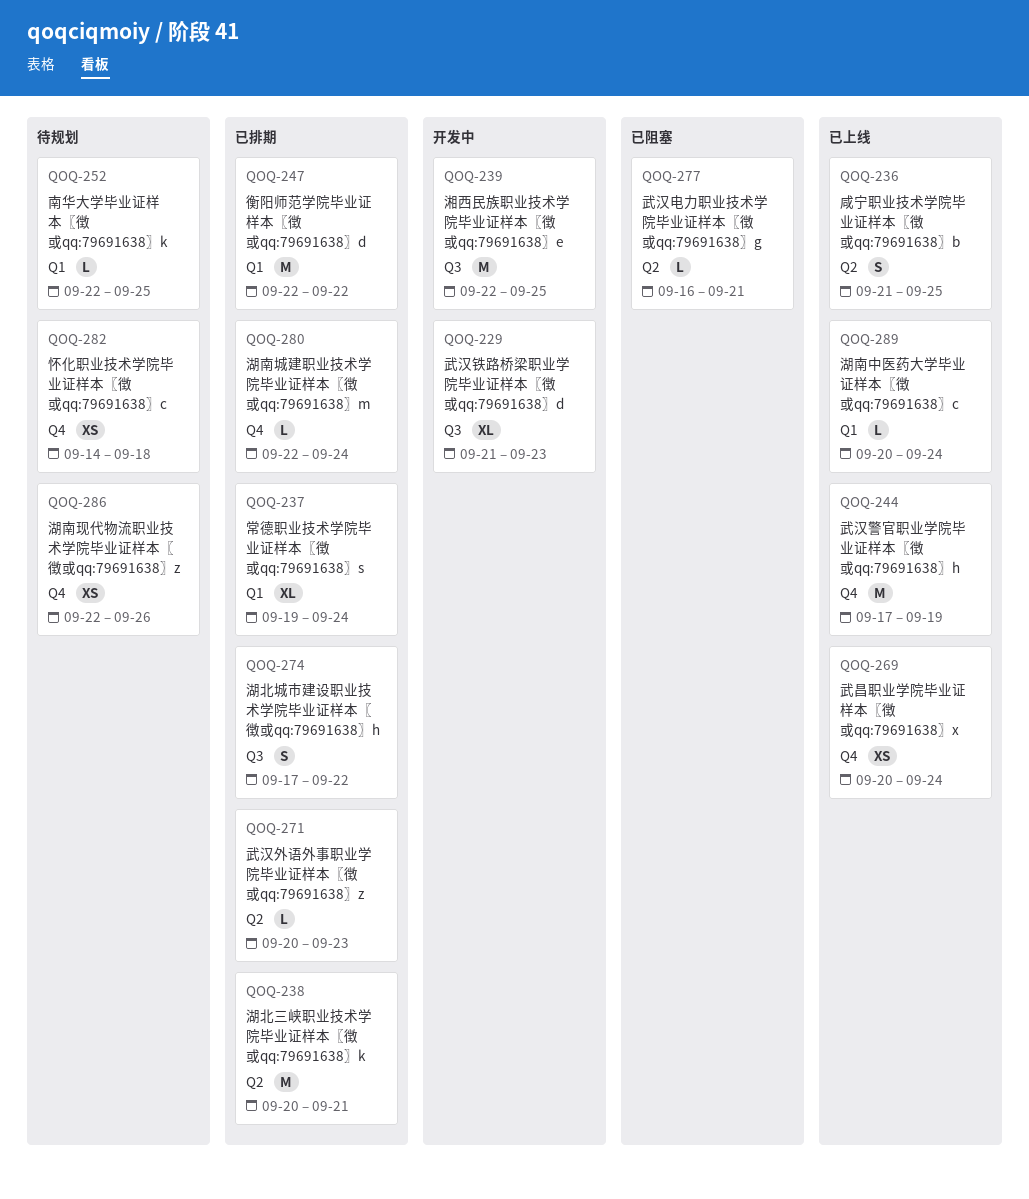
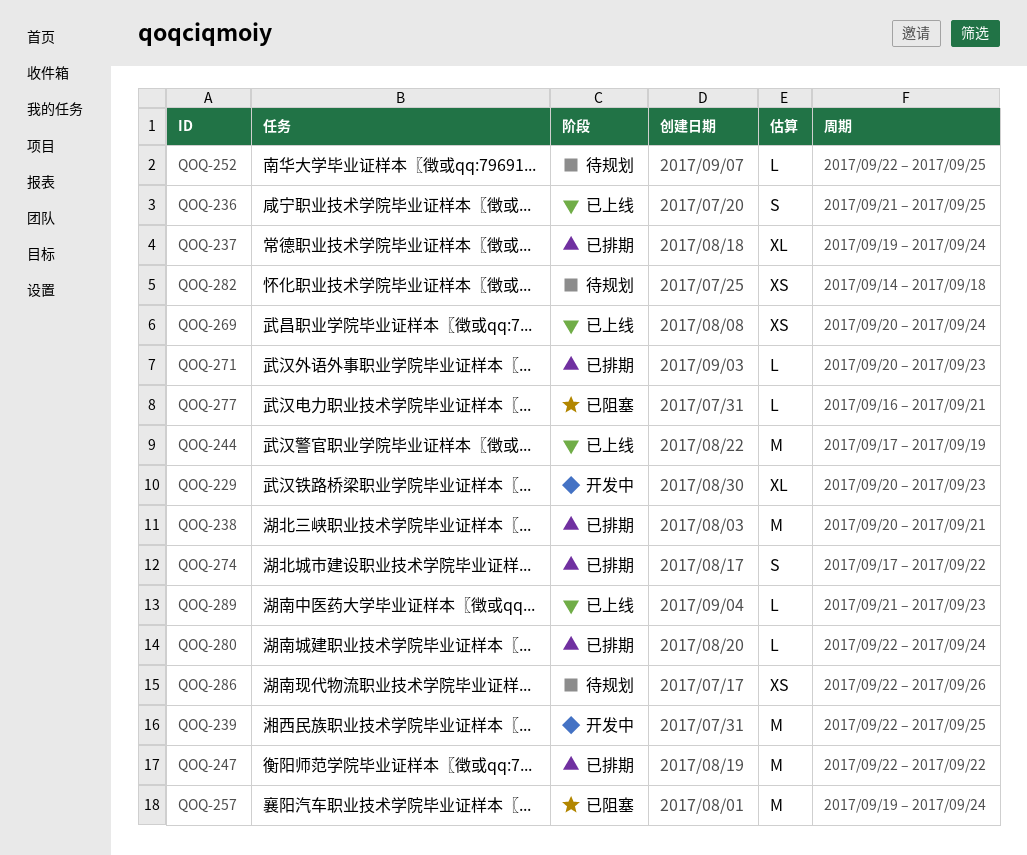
QOQ-229, start: Sep 21 -> Sep 20
QOQ-257: none -> present
QOQ-289, start: Sep 20 -> Sep 21
QOQ-289, due: Sep 24 -> Sep 23

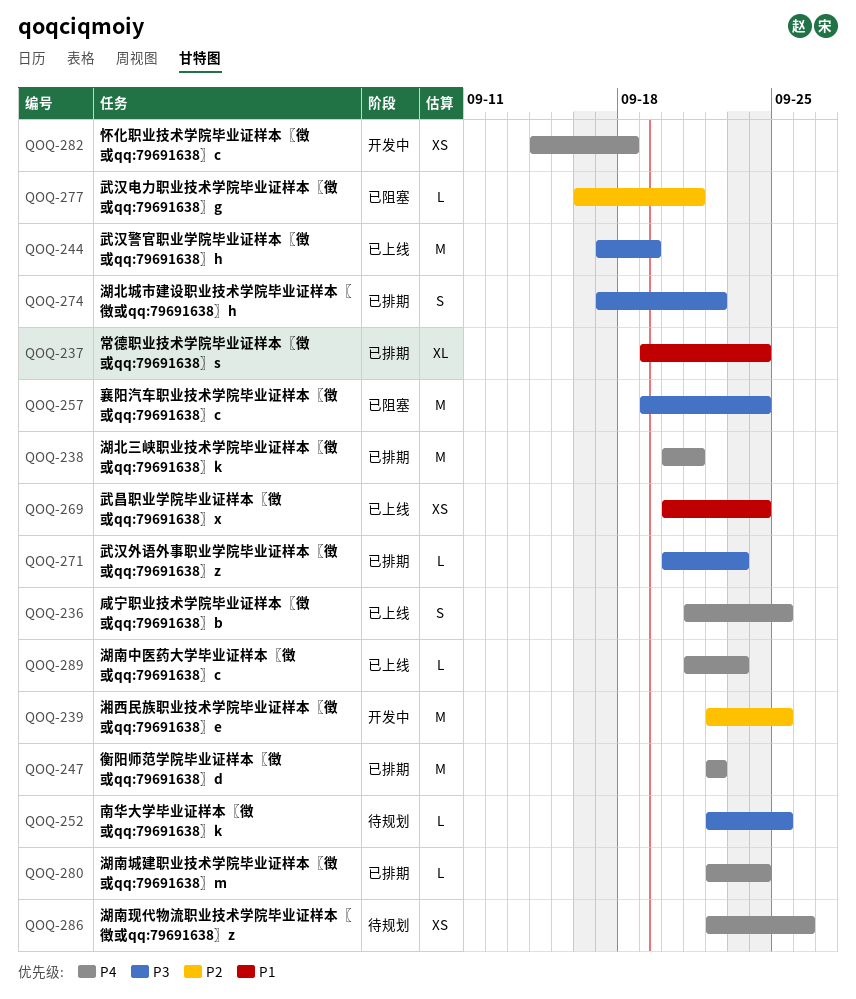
QOQ-229: present -> none
QOQ-282, status: 待规划 -> 开发中

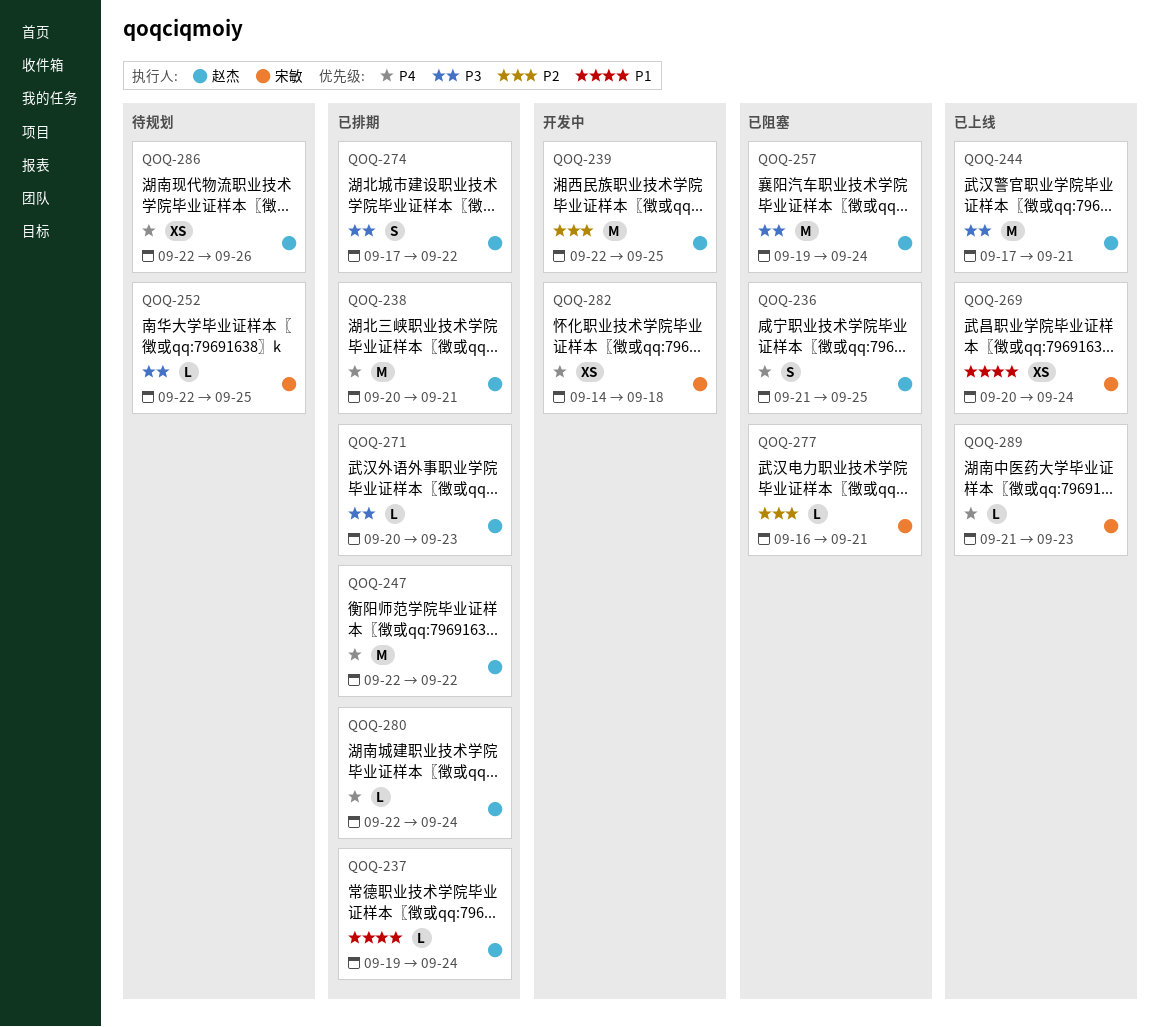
QOQ-236, status: 已上线 -> 已阻塞
QOQ-237, estimate: XL -> L
QOQ-244, due: Sep 19 -> Sep 21

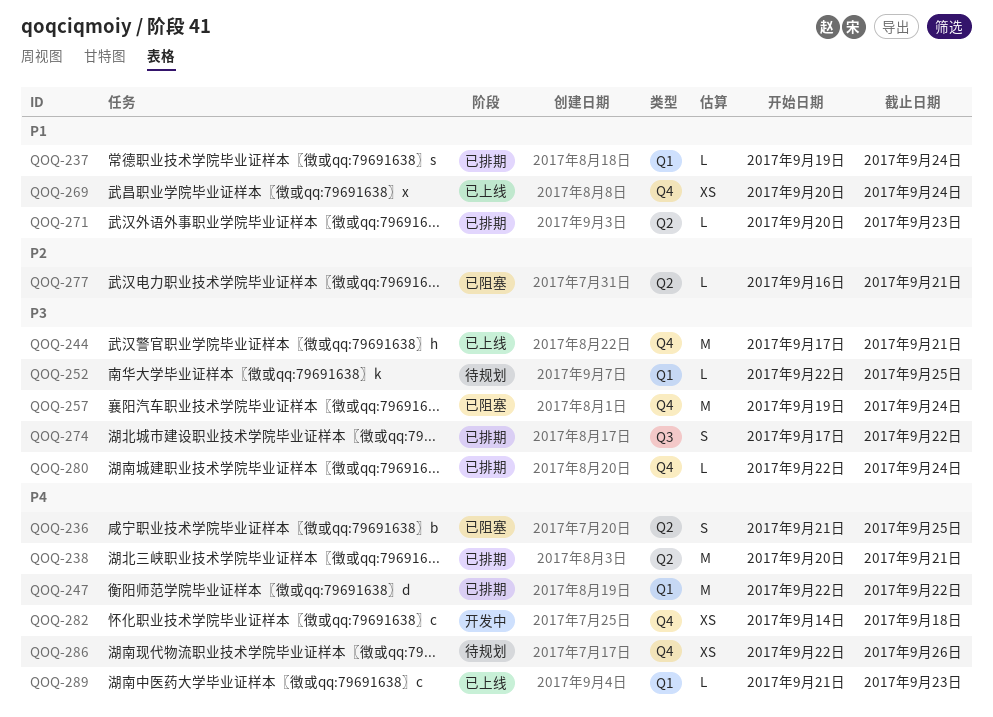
QOQ-239: present -> none
QOQ-271, priority: P3 -> P1
QOQ-280, priority: P4 -> P3

